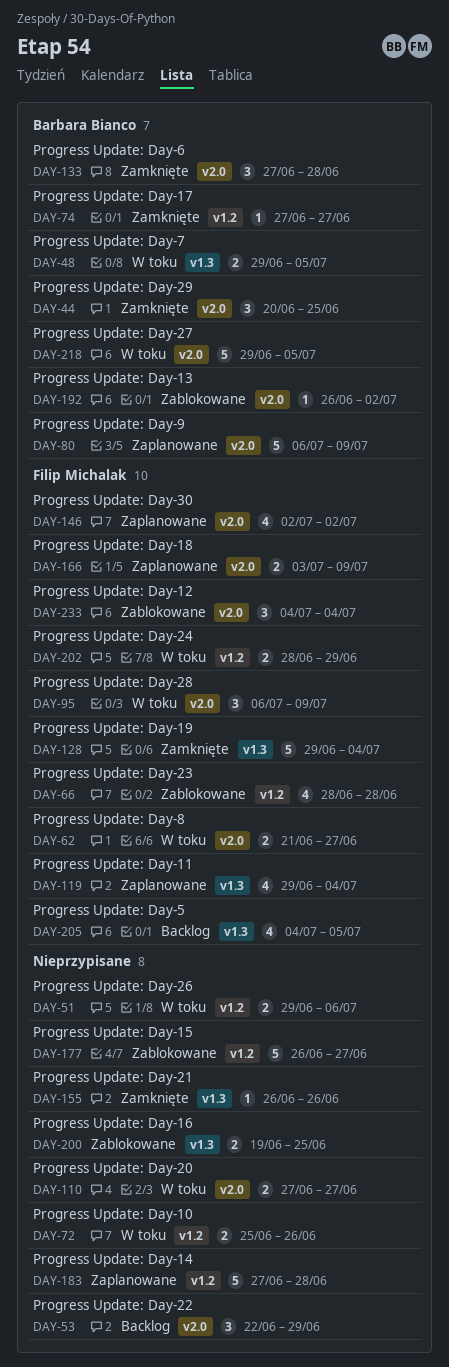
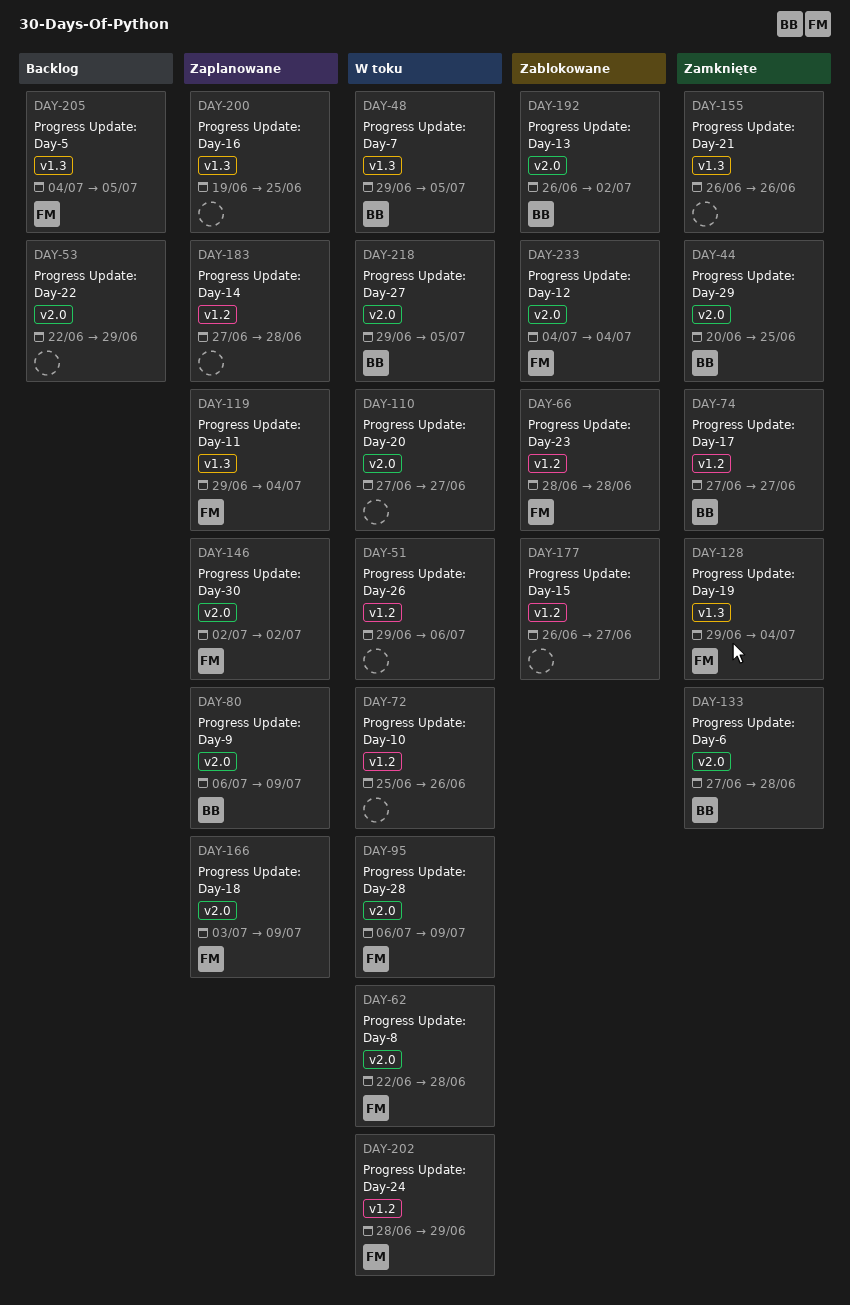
DAY-62, start: Jun 21 -> Jun 22
DAY-62, due: Jun 27 -> Jun 28
DAY-200, status: Zablokowane -> Zaplanowane

